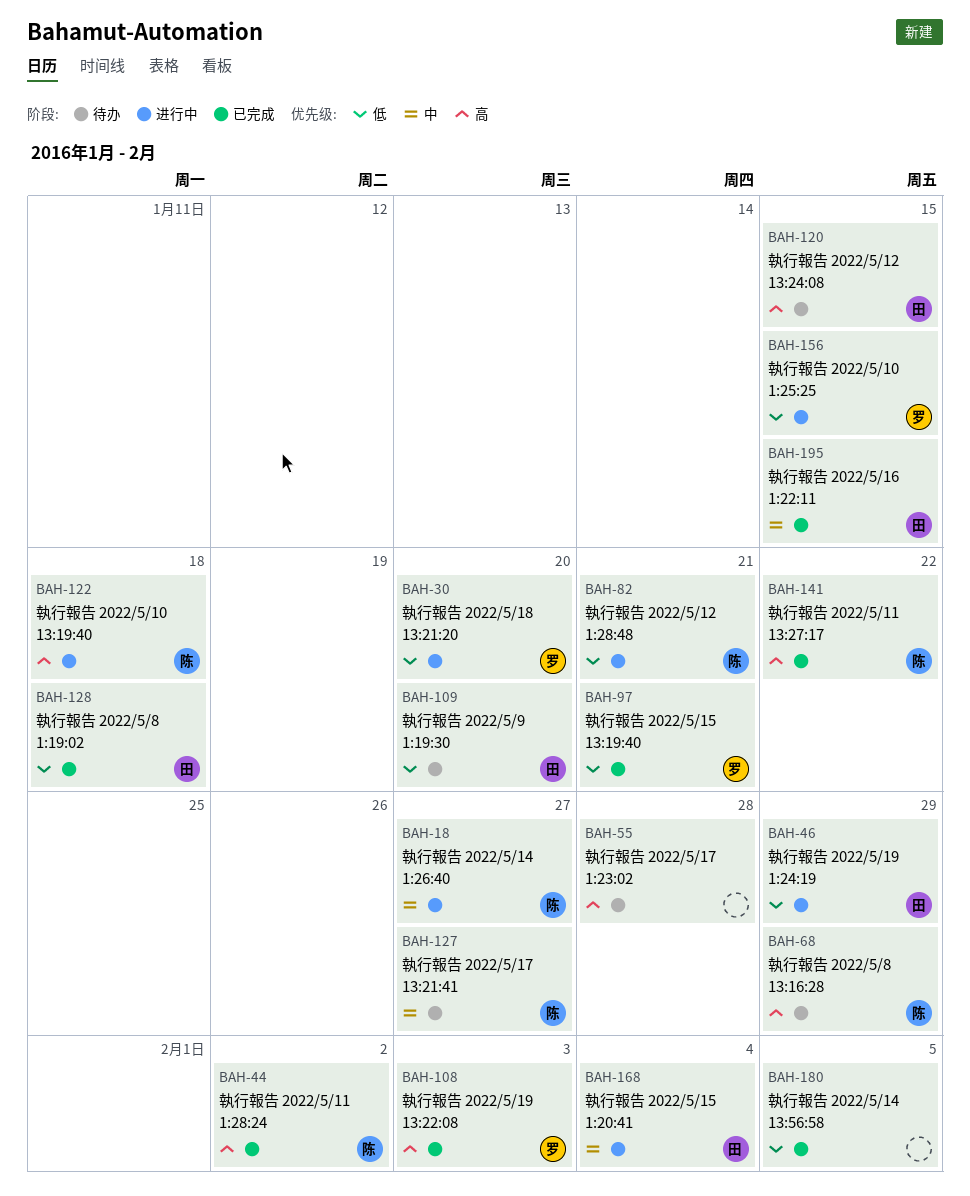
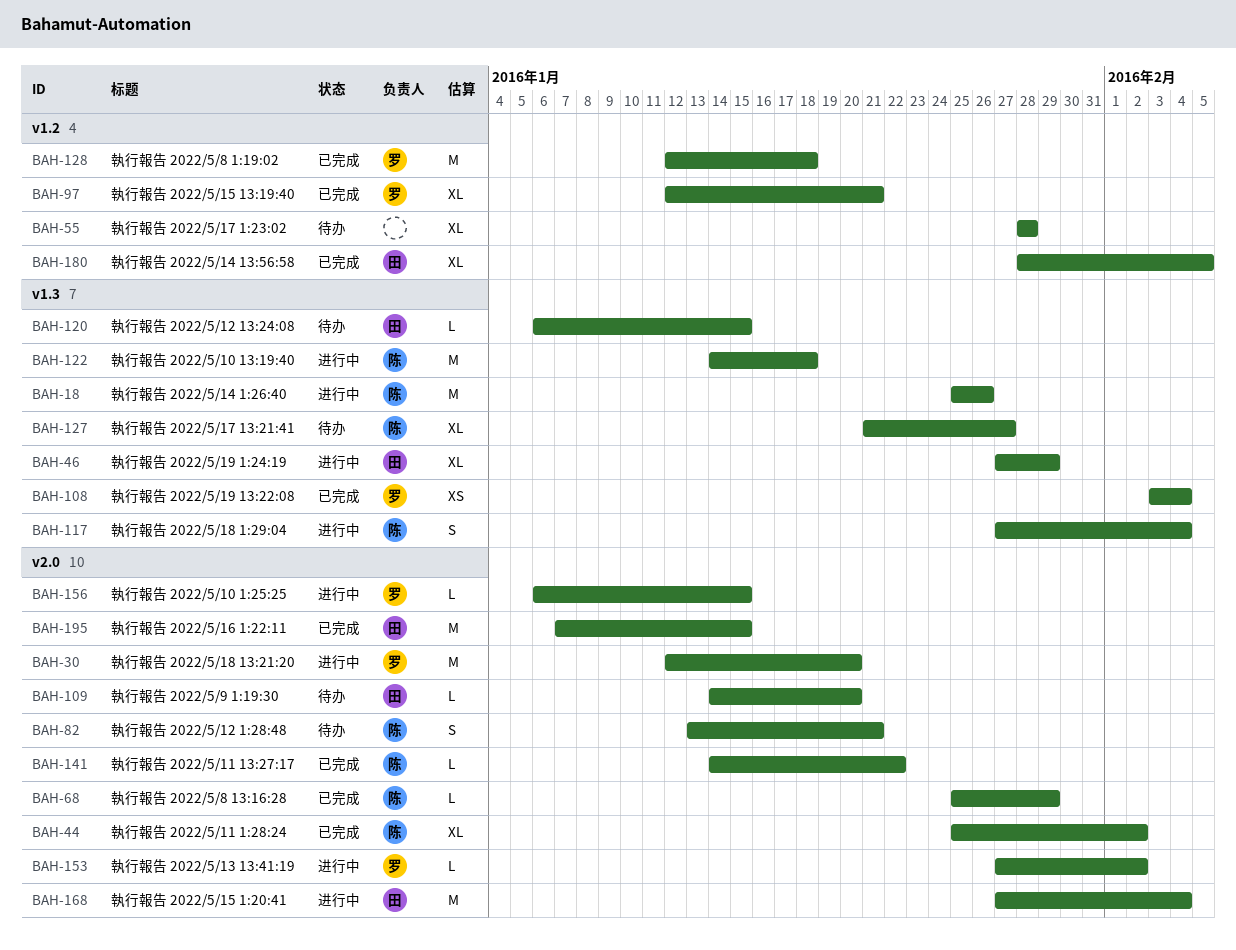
BAH-18, due: Jan 27 -> Jan 26
BAH-68, status: 待办 -> 已完成
BAH-82, status: 进行中 -> 待办
BAH-108, due: Feb 3 -> Feb 4
BAH-117: none -> present
BAH-128, owner: 田 -> 罗
BAH-153: none -> present
BAH-180, owner: none -> 田

